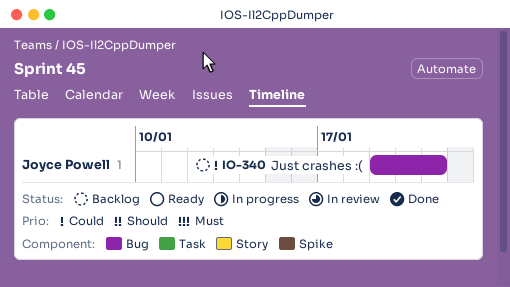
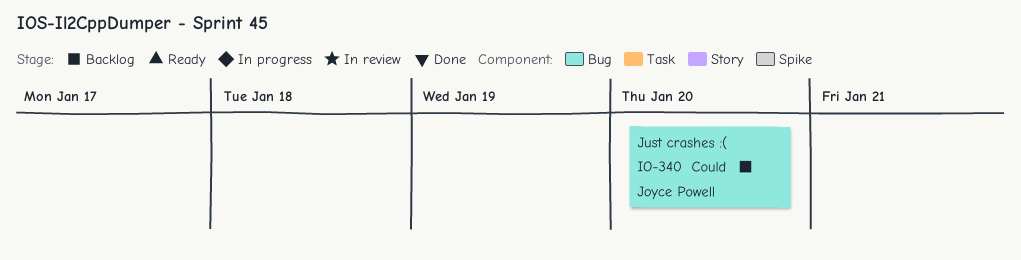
IO-340, due: Jan 21 -> Jan 20

